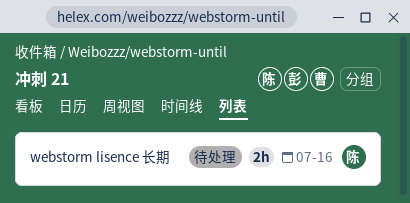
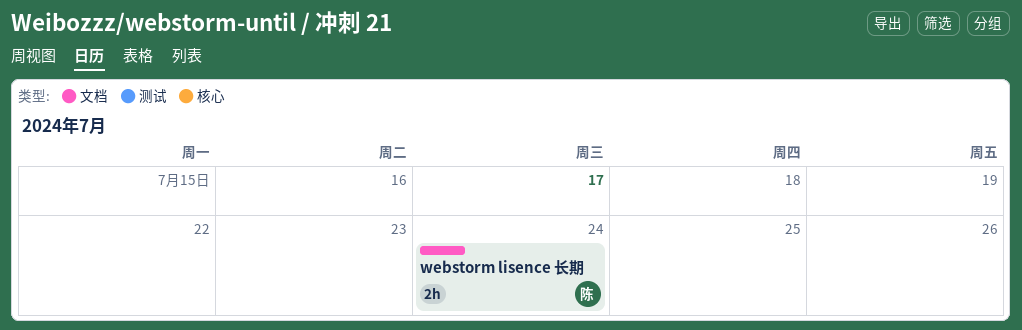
webstorm lisence 长期, due: Jul 16 -> Jul 24

